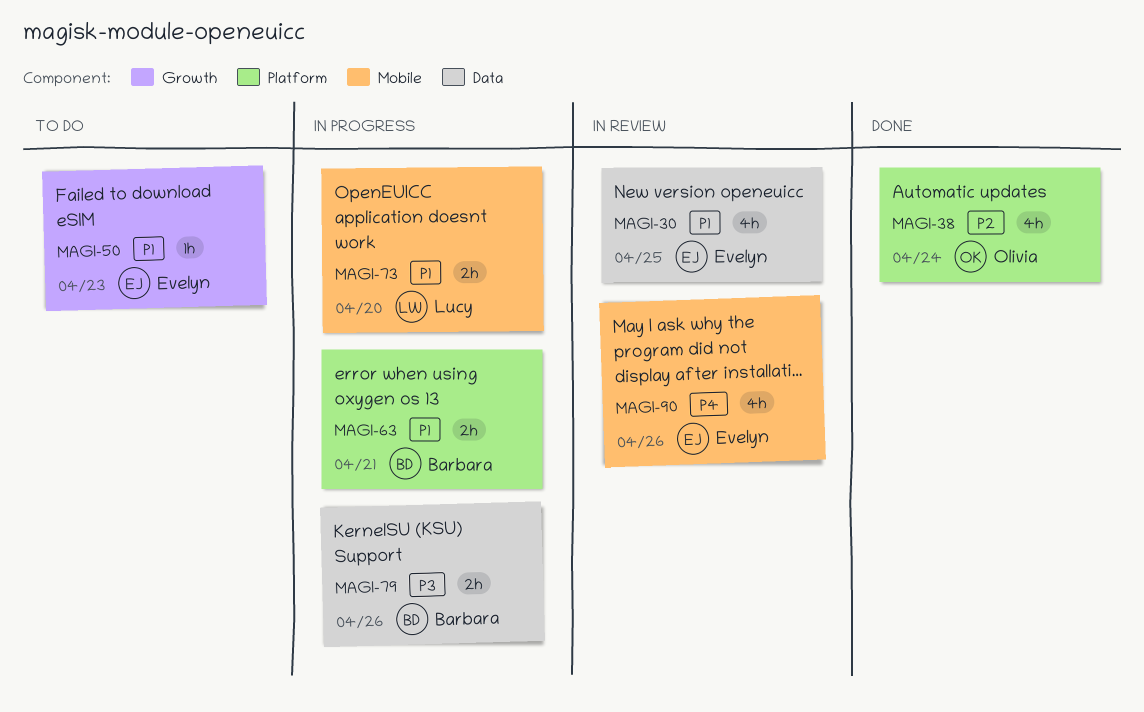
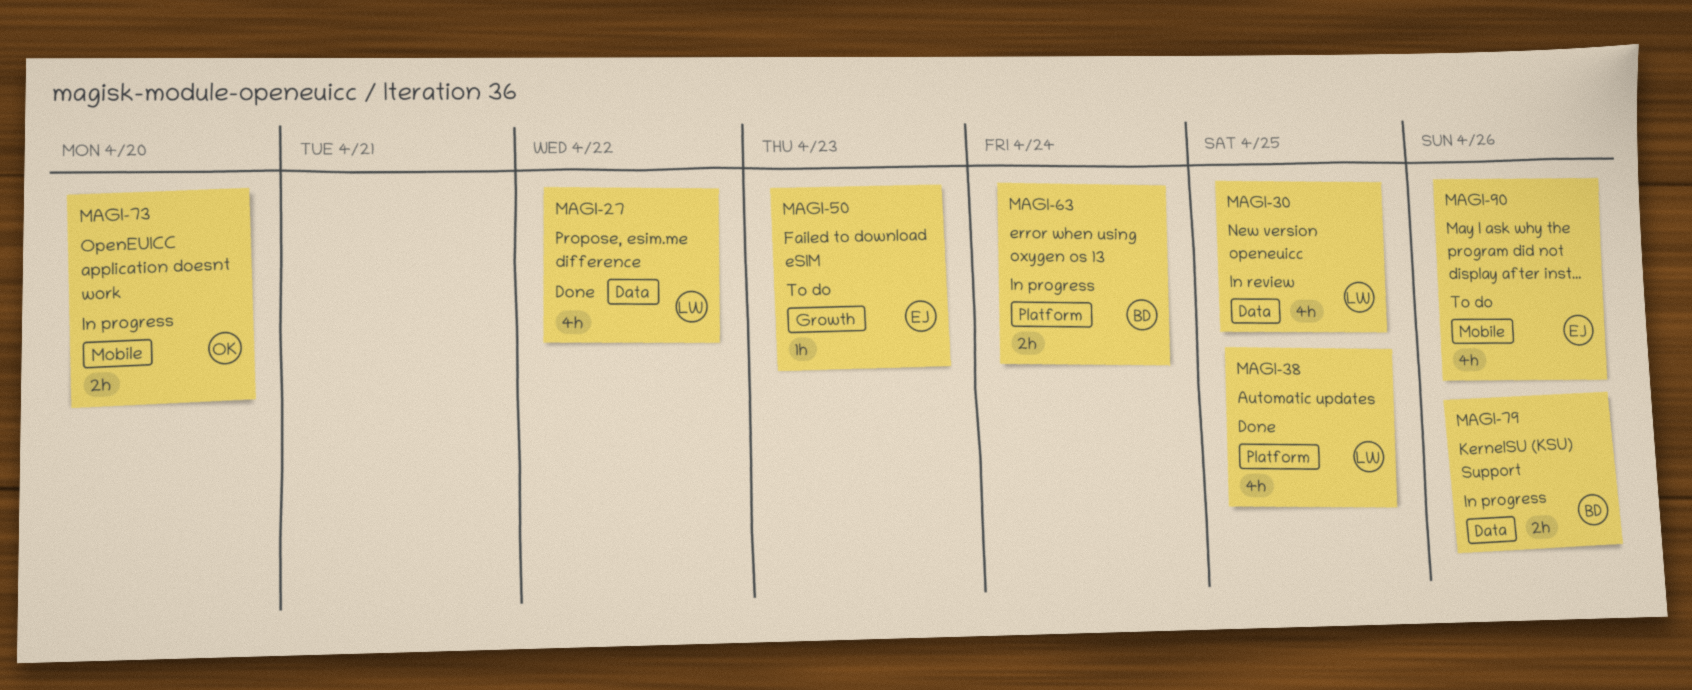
MAGI-27: none -> present
MAGI-30, owner: Evelyn -> Lucy
MAGI-38, owner: Olivia -> Lucy
MAGI-38, due: Apr 24 -> Apr 25
MAGI-63, due: Apr 21 -> Apr 24
MAGI-73, owner: Lucy -> Olivia
MAGI-90, status: In review -> To do

